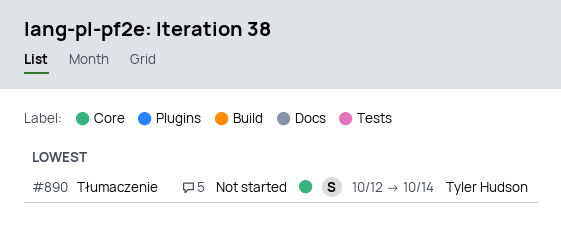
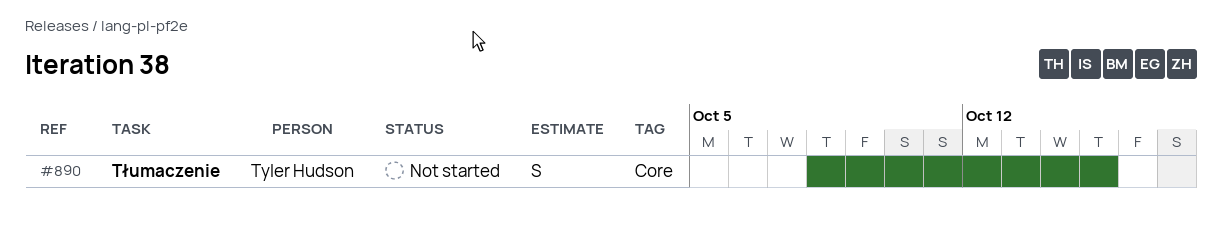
#890, start: Oct 12 -> Oct 8
#890, due: Oct 14 -> Oct 15

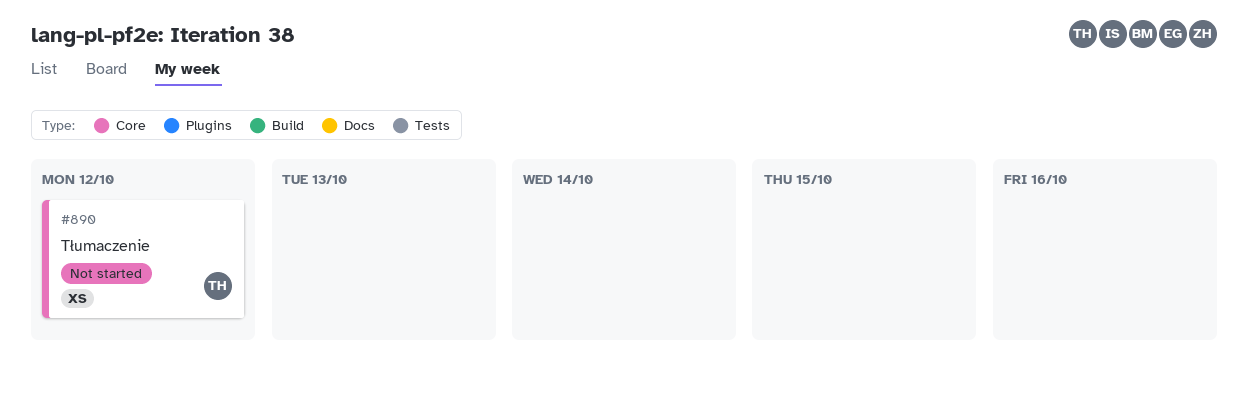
#890, estimate: S -> XS
#890, due: Oct 15 -> Oct 12

